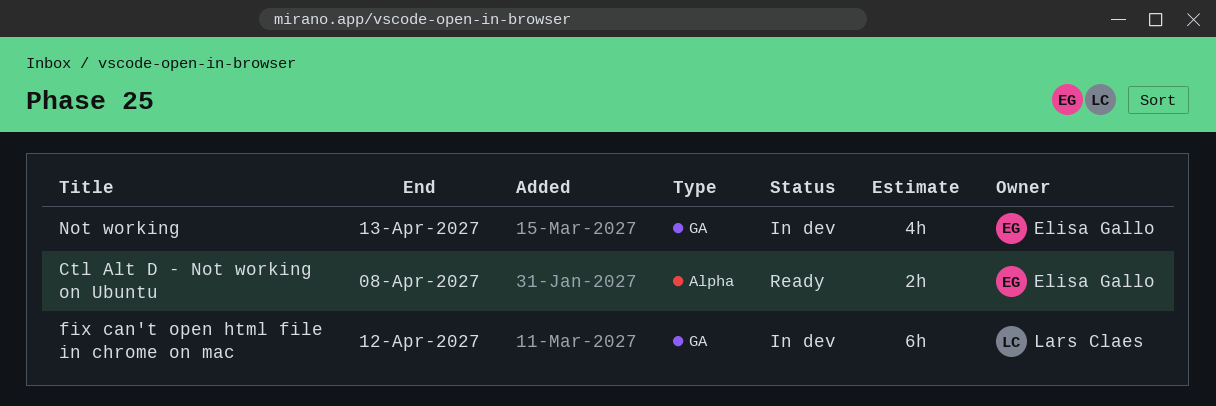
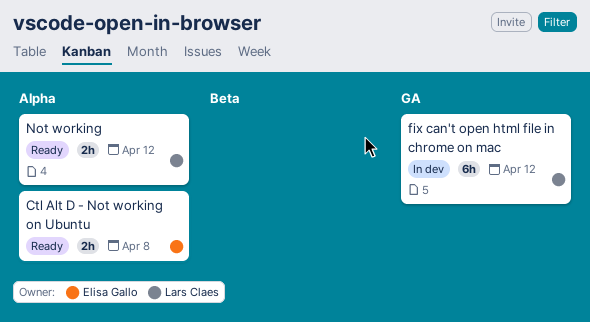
Not working, status: In dev -> Ready
Not working, owner: Elisa Gallo -> Lars Claes
Not working, label: GA -> Alpha
Not working, estimate: 4h -> 2h
Not working, due: Apr 13 -> Apr 12

